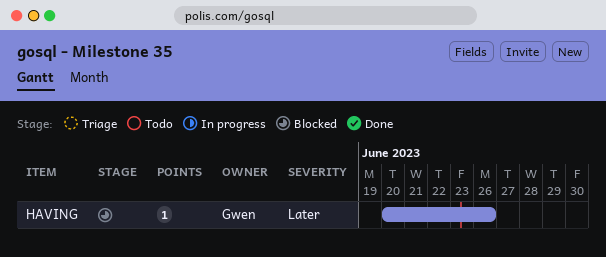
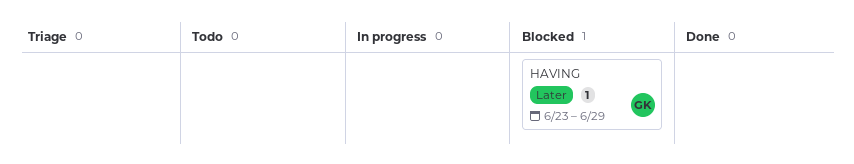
HAVING, start: Jun 20 -> Jun 23
HAVING, due: Jun 26 -> Jun 29

